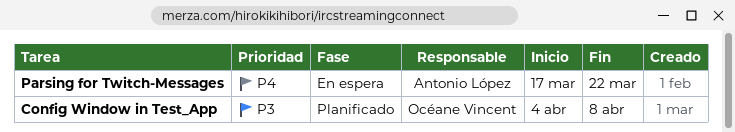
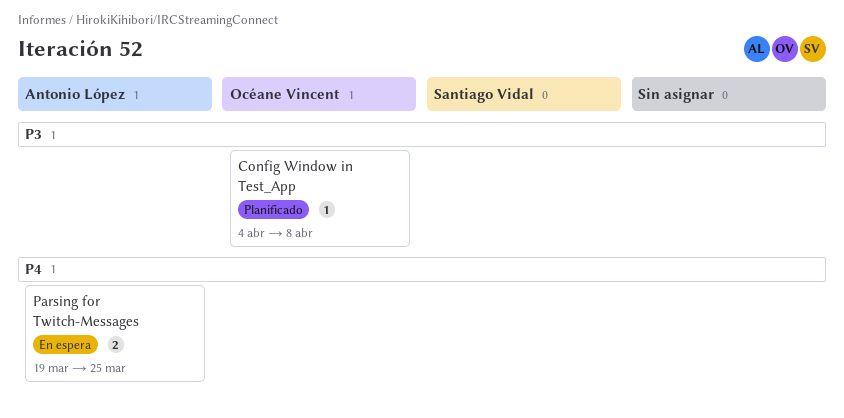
Parsing for Twitch-Messages, start: Mar 17 -> Mar 19
Parsing for Twitch-Messages, due: Mar 22 -> Mar 25

